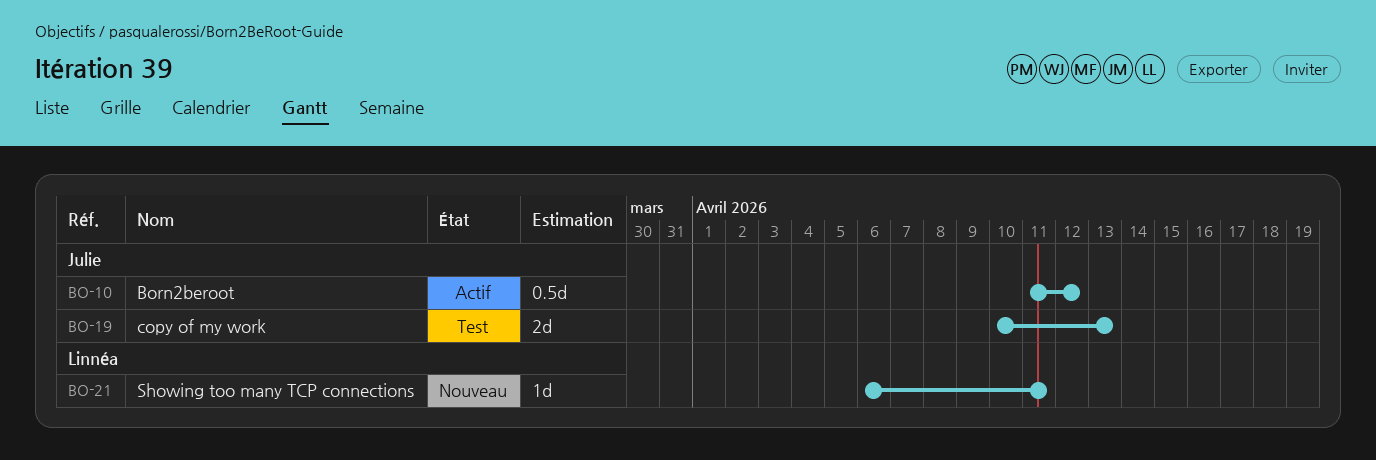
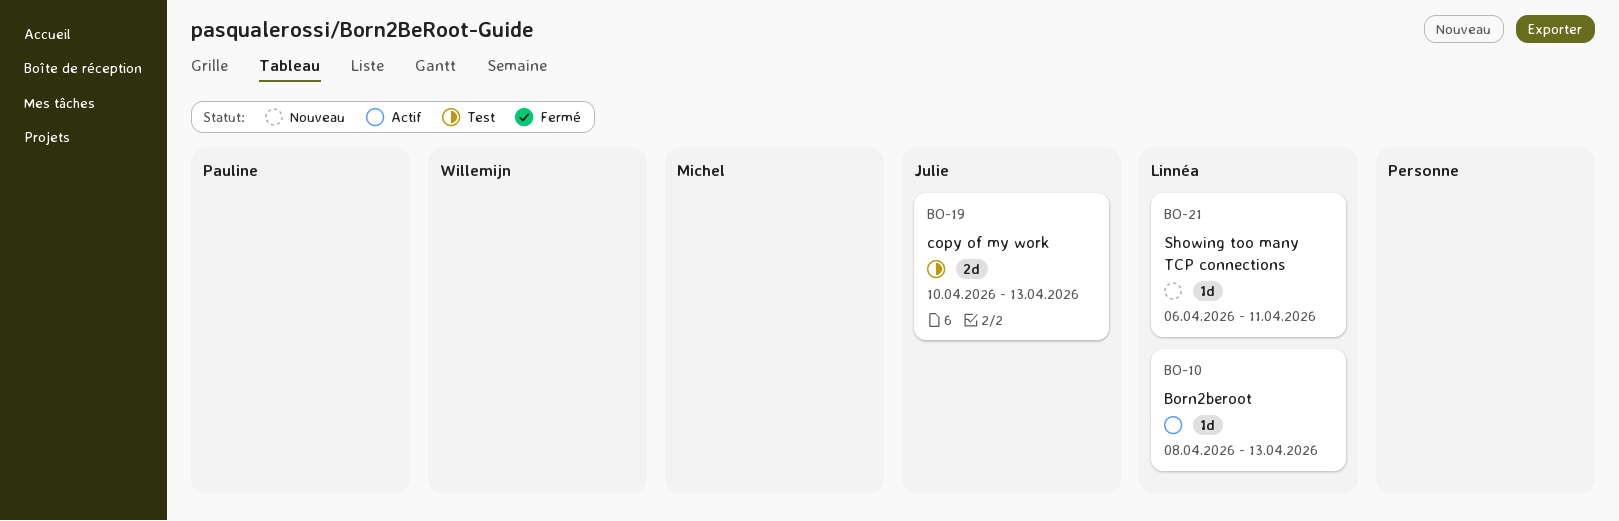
BO-10, owner: Julie -> Linnéa
BO-10, estimate: 0.5d -> 1d
BO-10, start: Apr 11 -> Apr 8
BO-10, due: Apr 12 -> Apr 13

